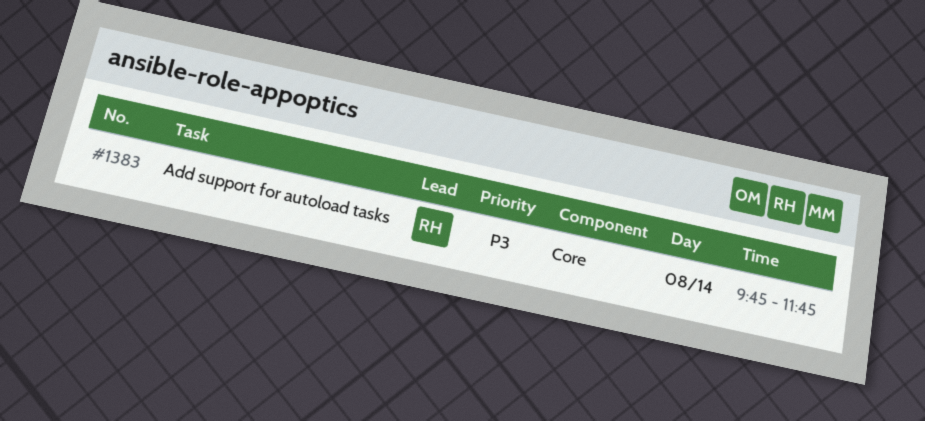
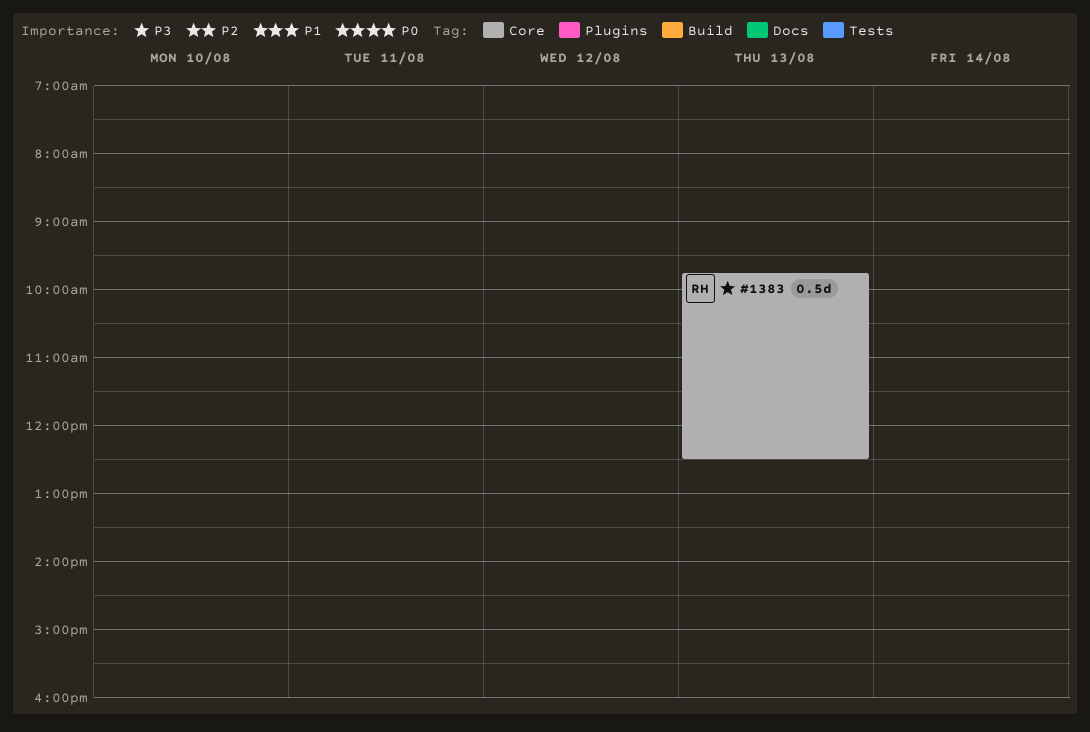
#1383, day: Aug 14 -> Aug 13
#1383, ends: 11:45 -> 12:30

